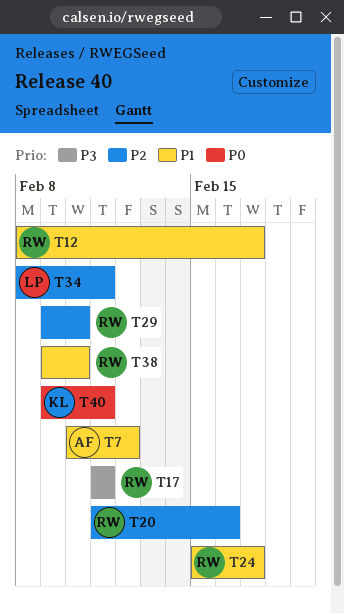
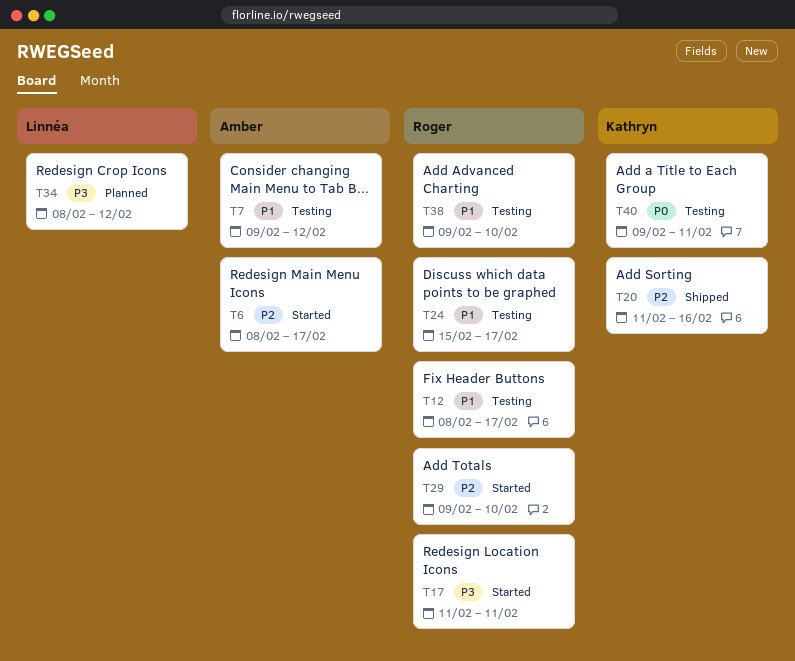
T6: none -> present
T7, start: Feb 10 -> Feb 9
T20, owner: Roger -> Kathryn
T34, priority: P2 -> P3
T34, due: Feb 11 -> Feb 12

